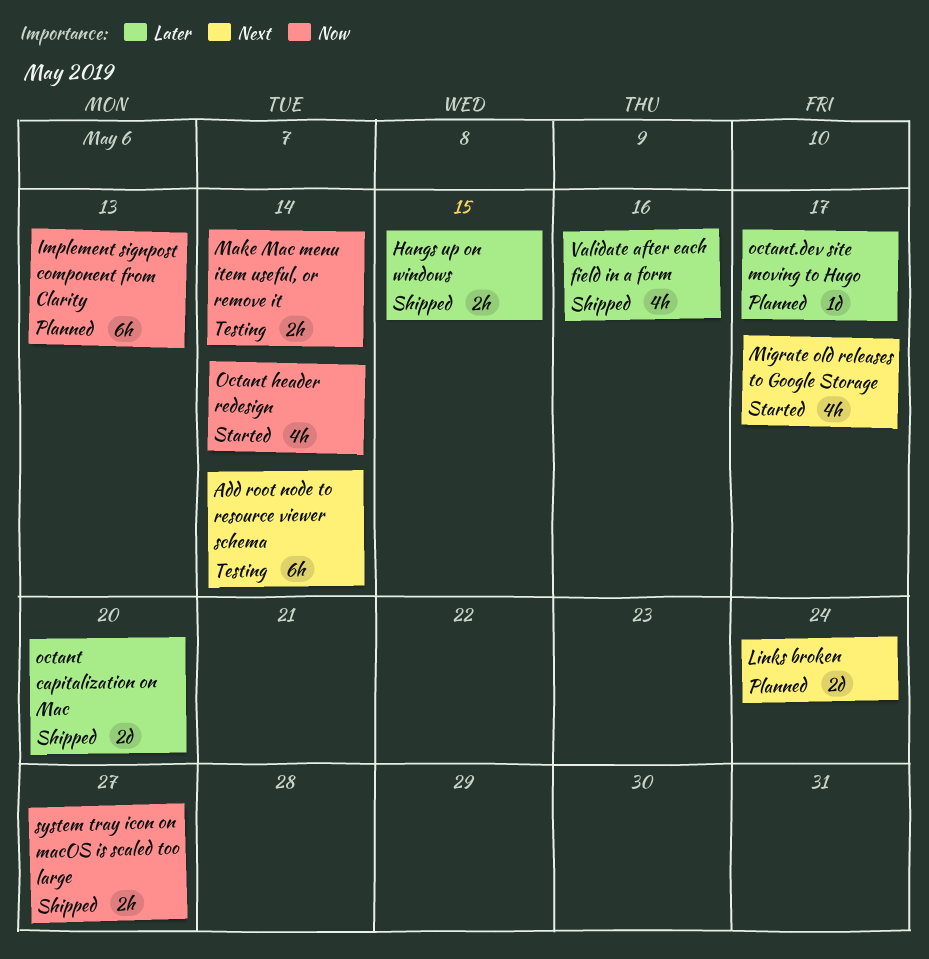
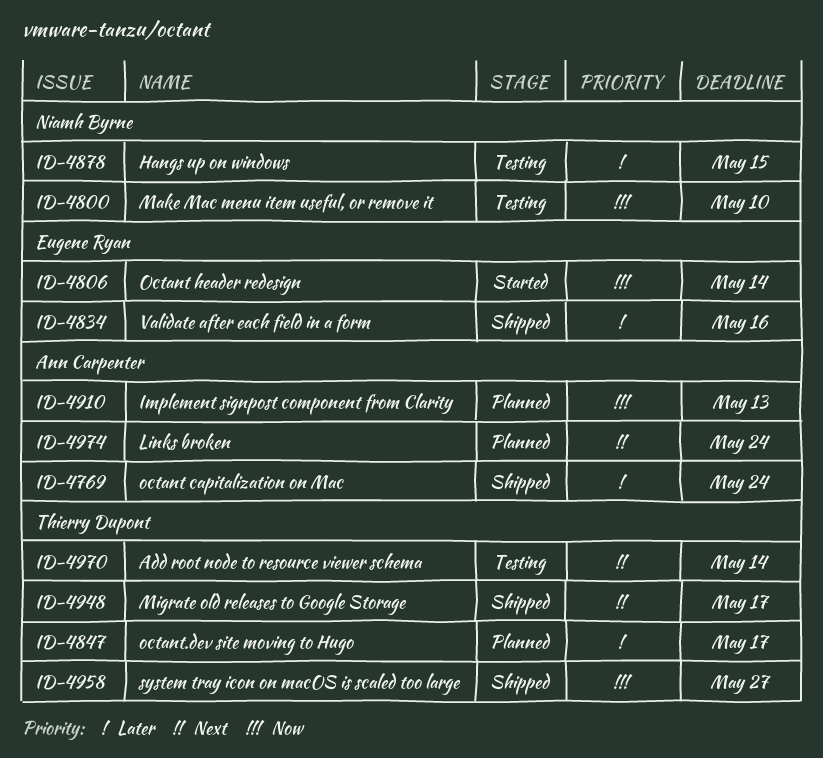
Hangs up on windows, status: Shipped -> Testing
Make Mac menu item useful, or remove it, due: May 14 -> May 10
Migrate old releases to Google Storage, status: Started -> Shipped
octant capitalization on Mac, due: May 20 -> May 24

